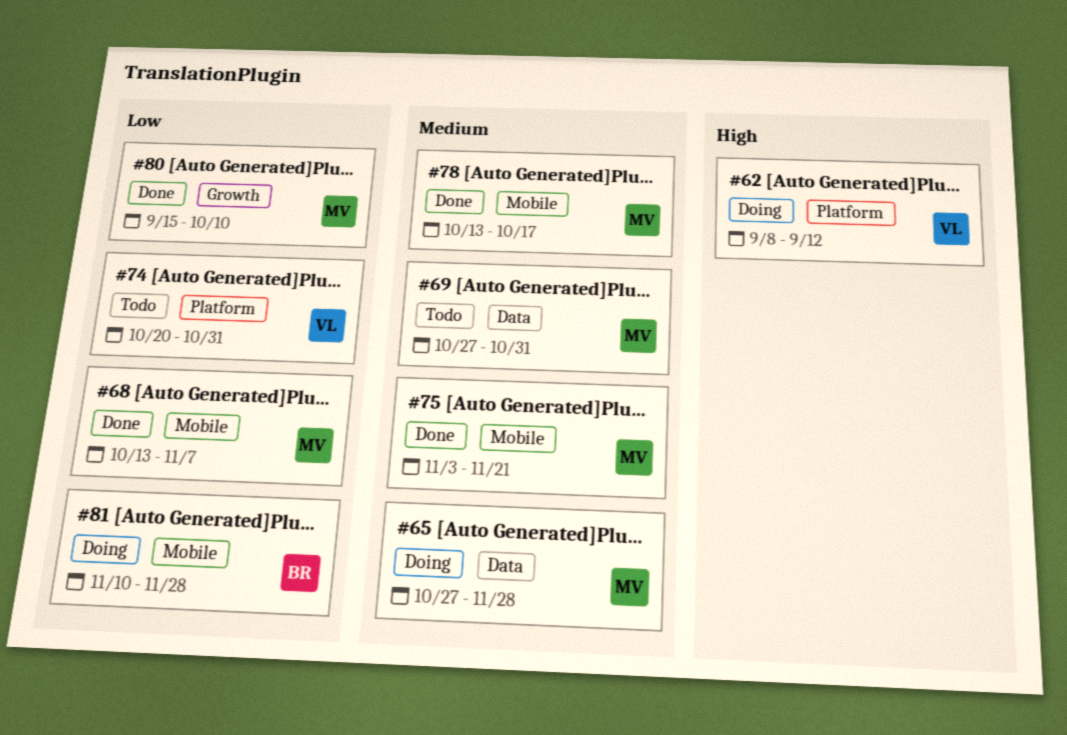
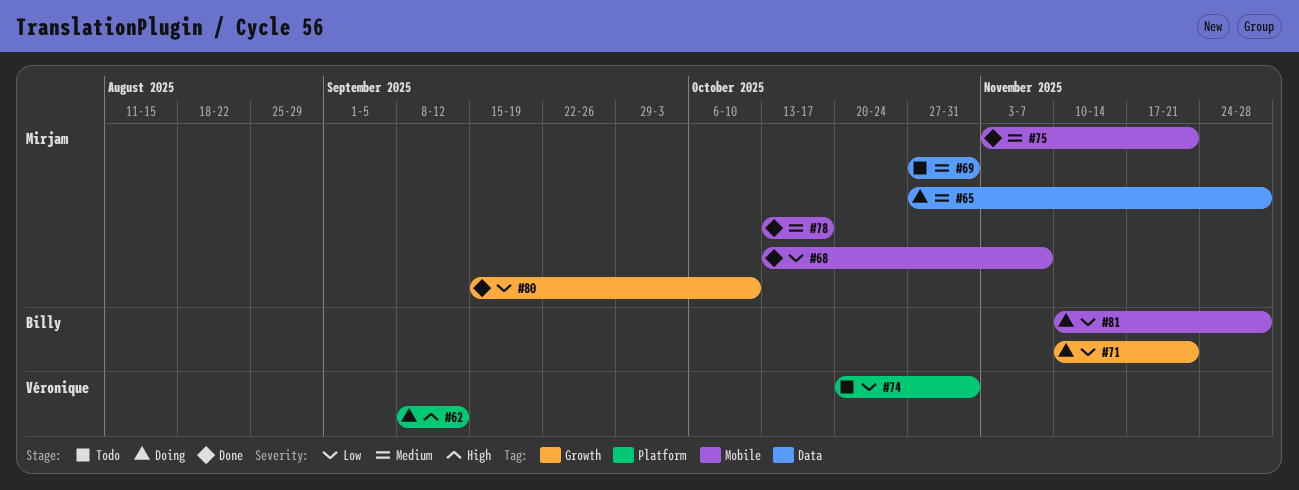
#71: none -> present

